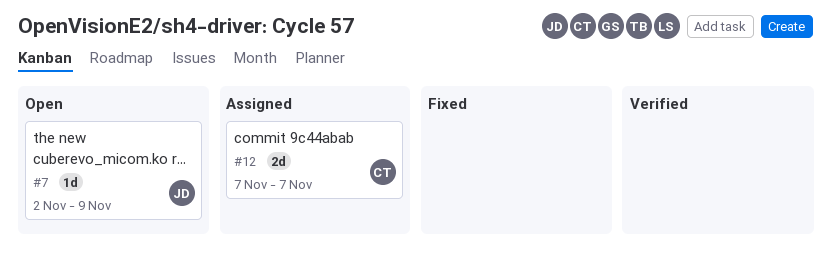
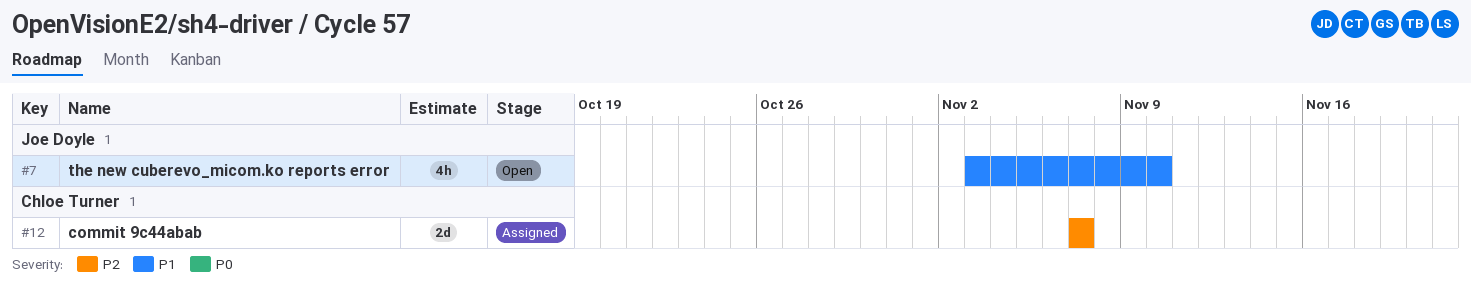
#7, estimate: 1d -> 4h
#7, start: Nov 2 -> Nov 3
#7, due: Nov 9 -> Nov 10

